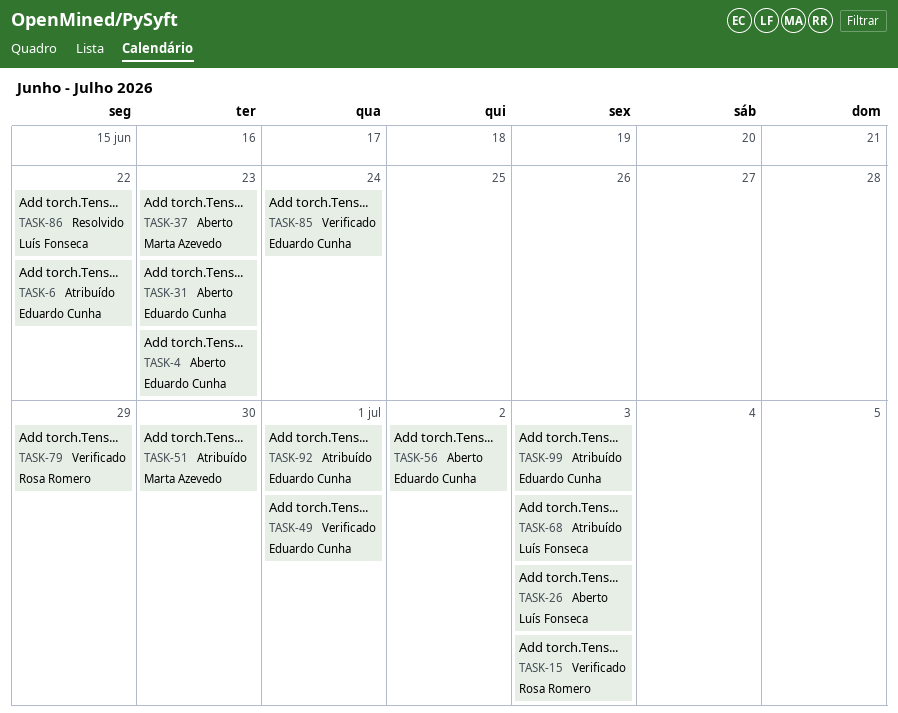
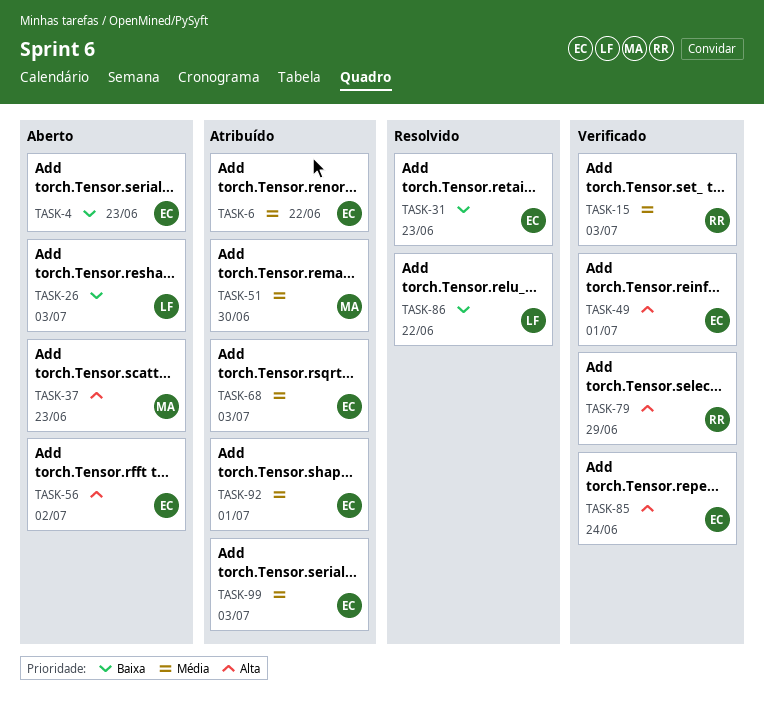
TASK-31, status: Aberto -> Resolvido
TASK-68, owner: Luís Fonseca -> Eduardo Cunha

